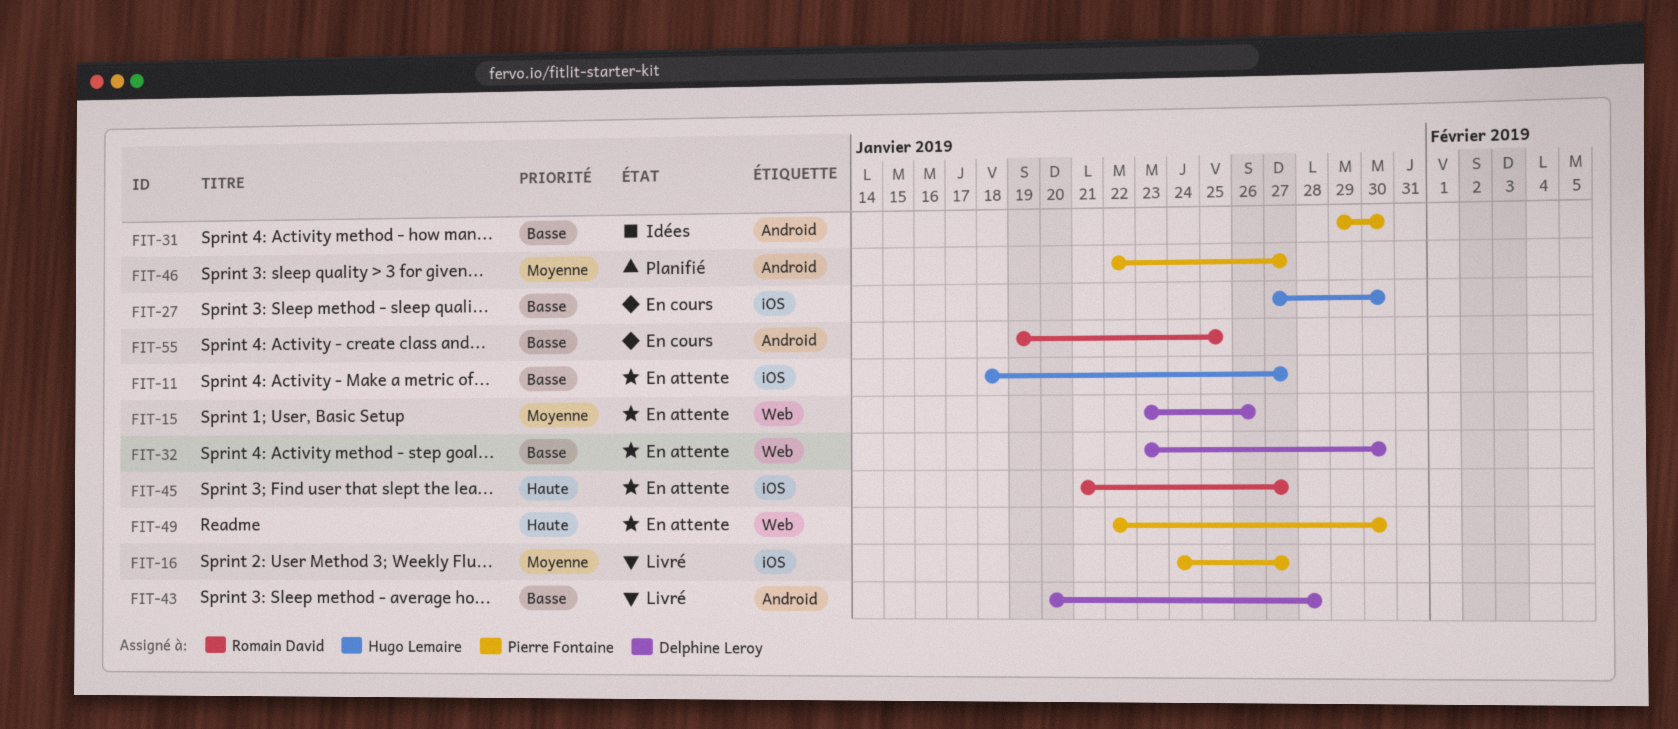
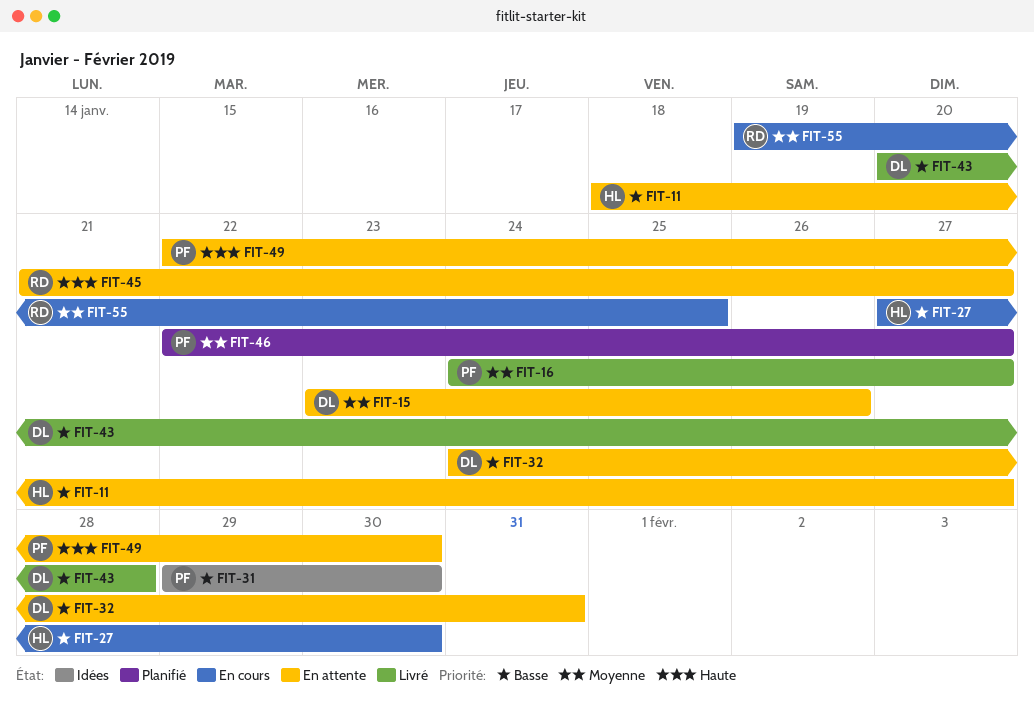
FIT-32, start: Jan 23 -> Jan 24
FIT-32, due: Jan 30 -> Jan 31
FIT-55, priority: Basse -> Moyenne

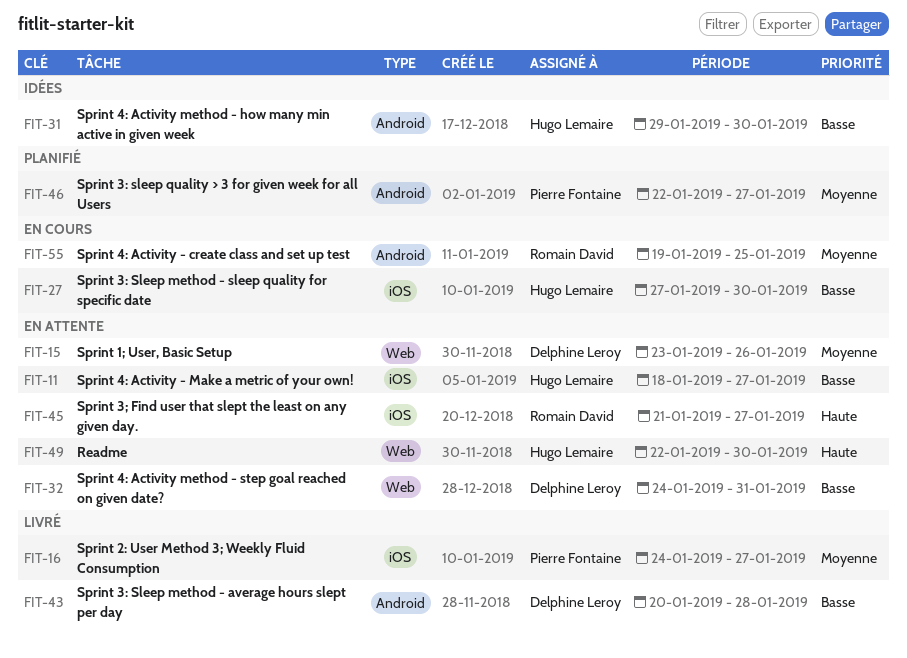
FIT-31, owner: Pierre Fontaine -> Hugo Lemaire
FIT-49, owner: Pierre Fontaine -> Hugo Lemaire

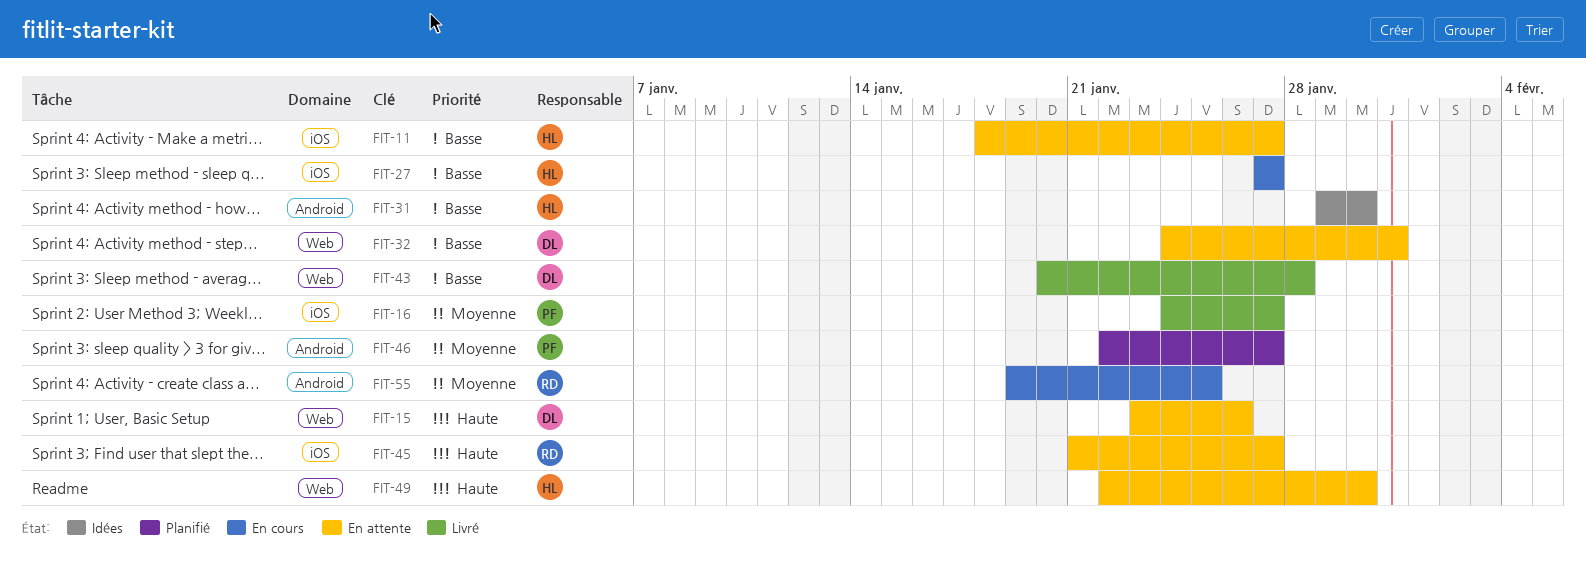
FIT-15, priority: Moyenne -> Haute
FIT-27, due: Jan 30 -> Jan 27
FIT-43, label: Android -> Web

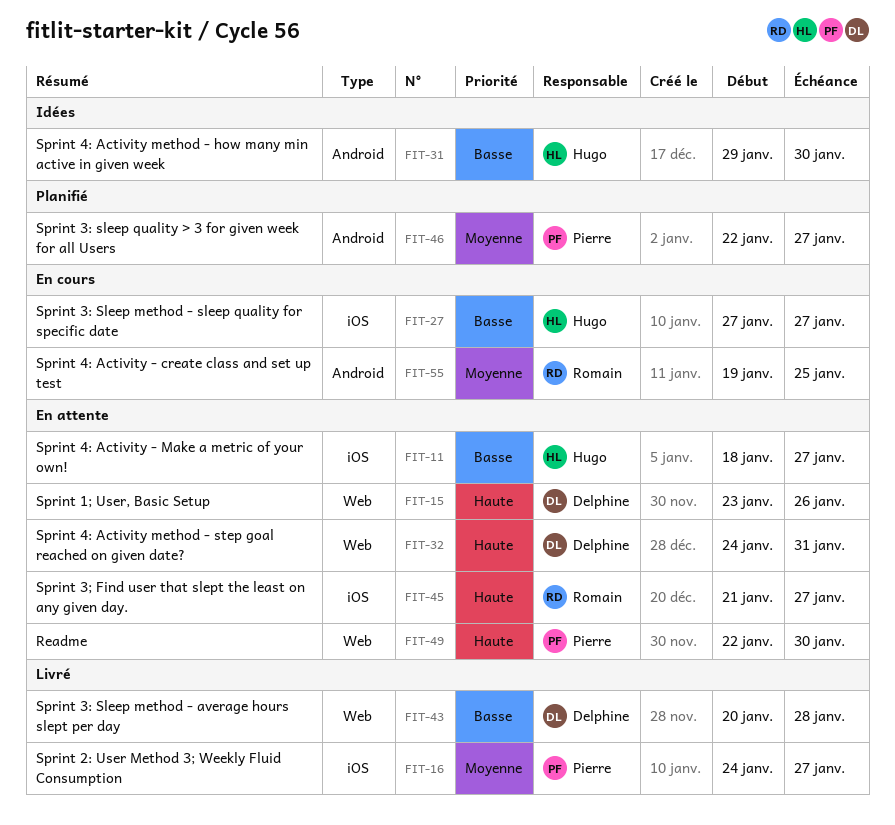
FIT-32, priority: Basse -> Haute
FIT-49, owner: Hugo -> Pierre

